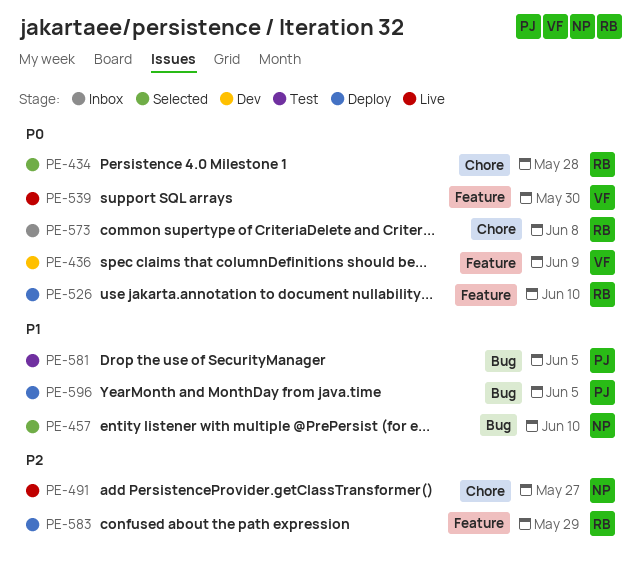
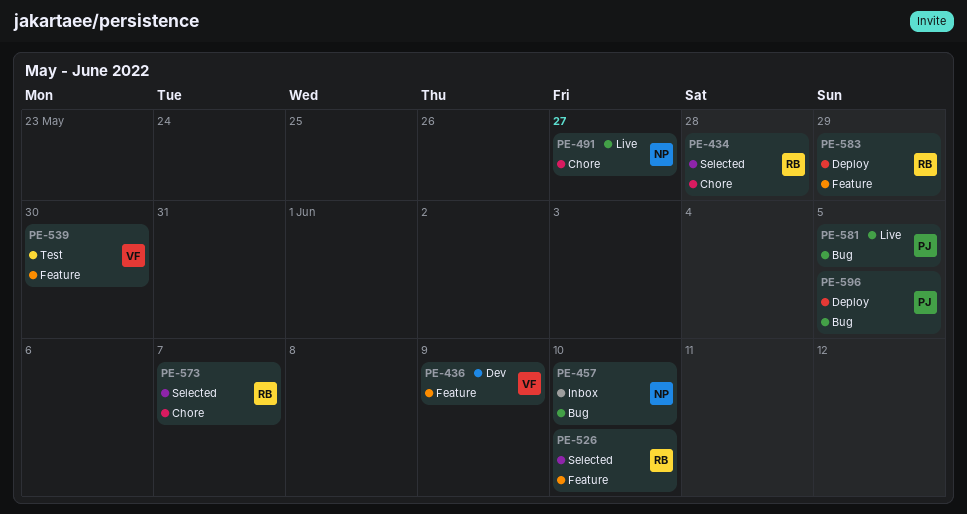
PE-457, status: Selected -> Inbox
PE-526, status: Deploy -> Selected
PE-539, status: Live -> Test
PE-573, status: Inbox -> Selected
PE-573, due: Jun 8 -> Jun 7
PE-581, status: Test -> Live

